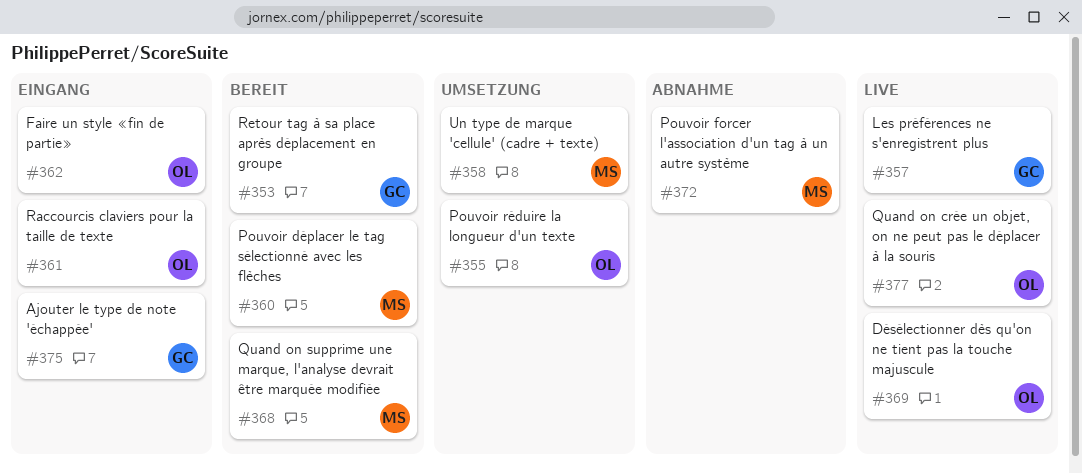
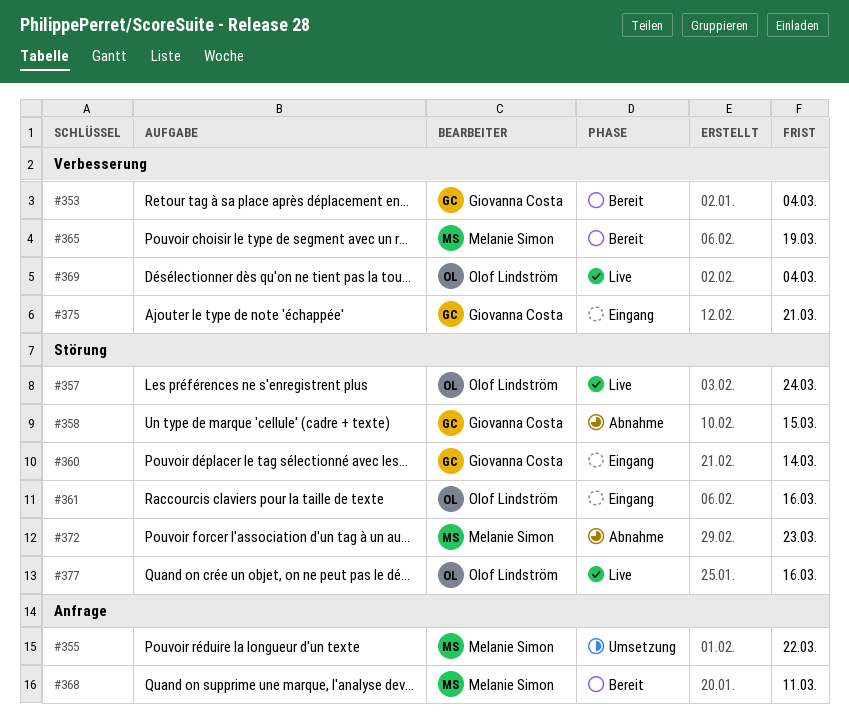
#355, owner: Olof Lindström -> Melanie Simon
#357, owner: Giovanna Costa -> Olof Lindström
#358, status: Umsetzung -> Abnahme
#358, owner: Melanie Simon -> Giovanna Costa
#360, status: Bereit -> Eingang
#360, owner: Melanie Simon -> Giovanna Costa
#362: present -> none
#365: none -> present

